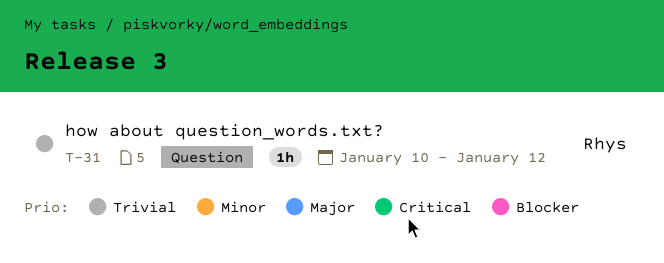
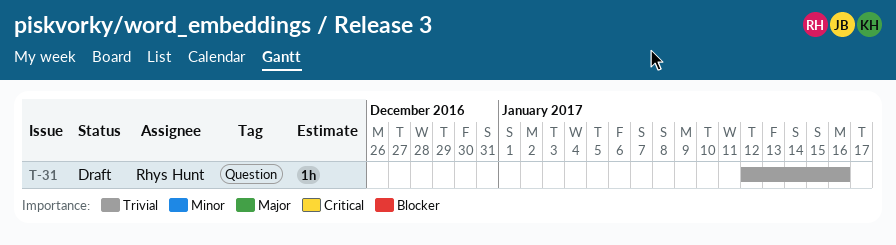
T-31, start: Jan 10 -> Jan 12
T-31, due: Jan 12 -> Jan 16

